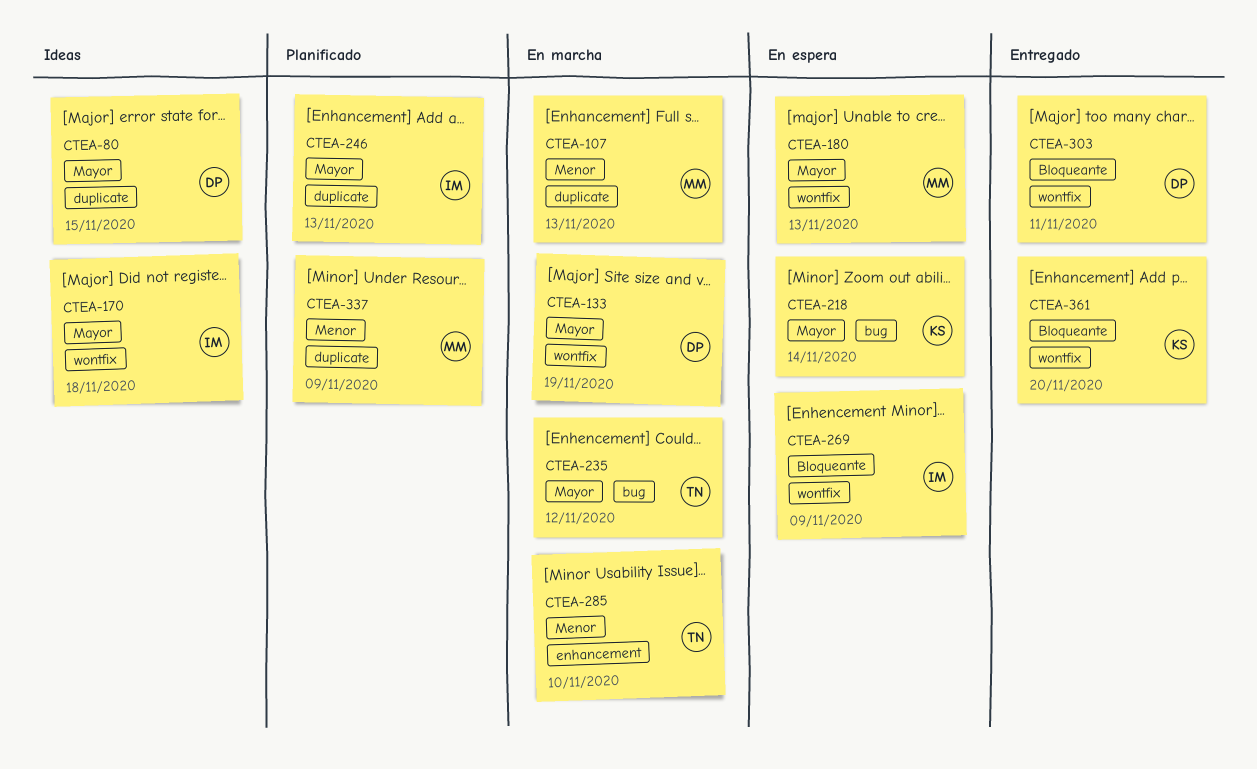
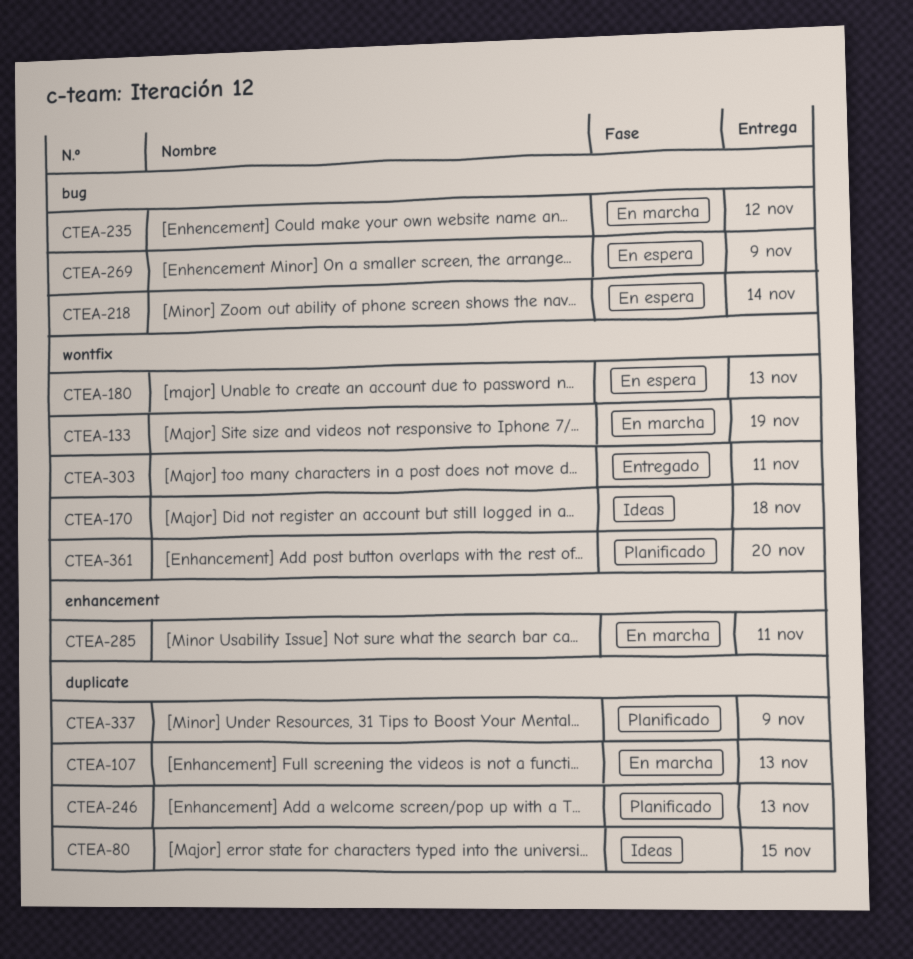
CTEA-269, label: wontfix -> bug
CTEA-285, due: Nov 10 -> Nov 11
CTEA-361, status: Entregado -> Planificado

